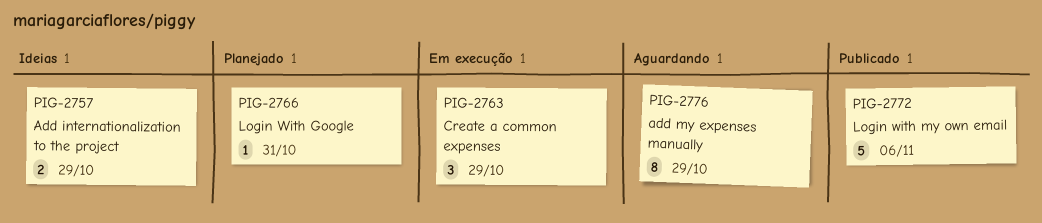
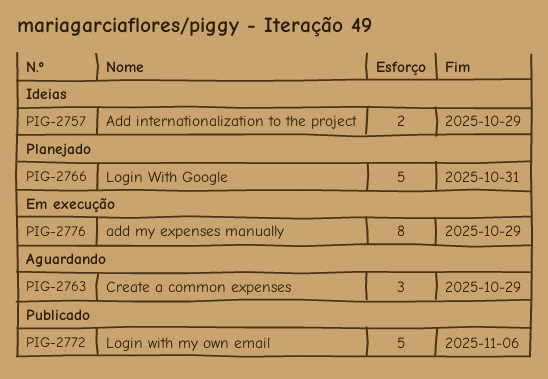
PIG-2763, status: Em execução -> Aguardando
PIG-2766, estimate: 1 -> 5
PIG-2776, status: Aguardando -> Em execução

